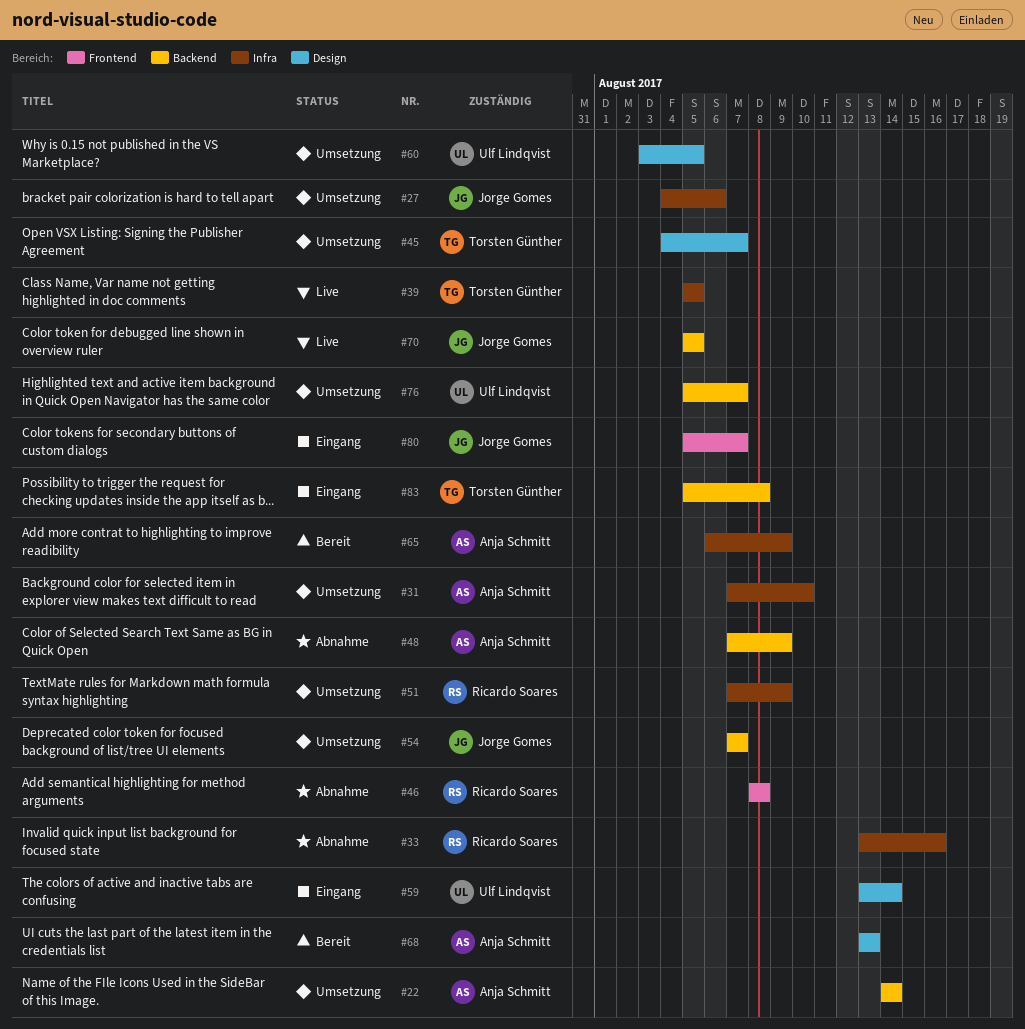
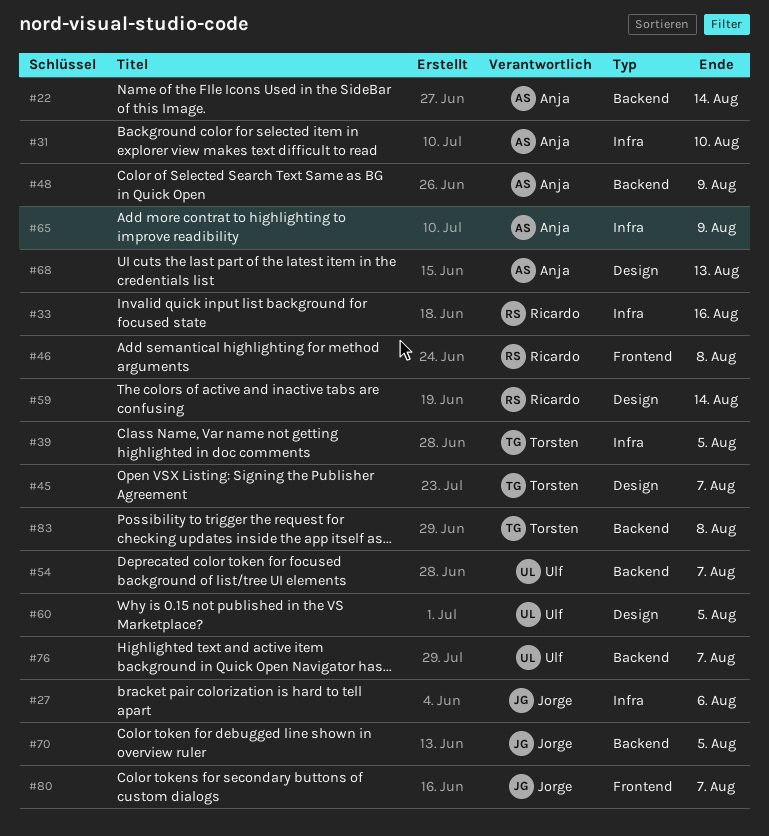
#51: present -> none
#54, owner: Jorge Gomes -> Ulf Lindqvist
#59, owner: Ulf Lindqvist -> Ricardo Soares

